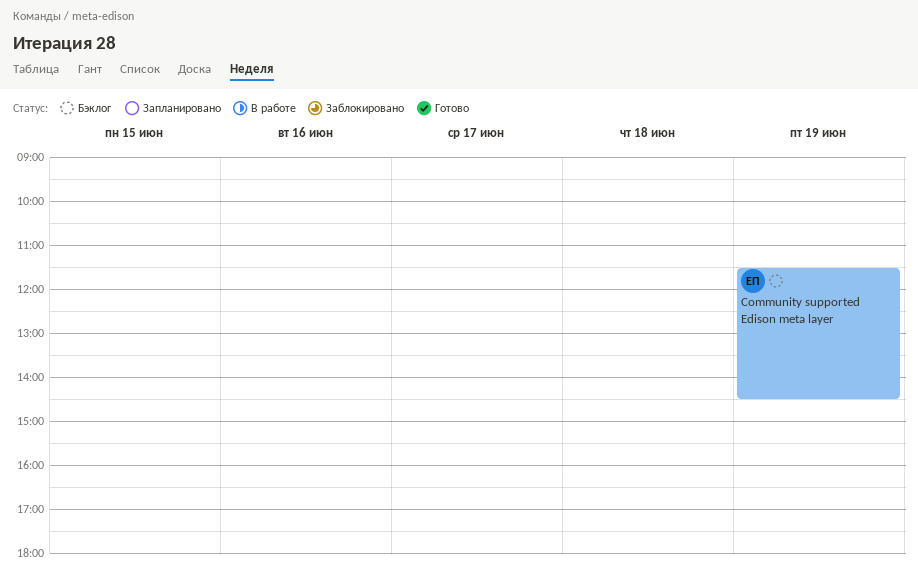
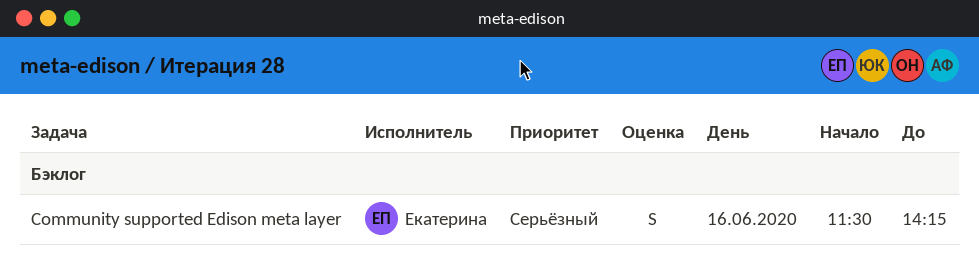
Community supported Edison meta layer, day: Jun 19 -> Jun 16
Community supported Edison meta layer, ends: 14:30 -> 14:15

